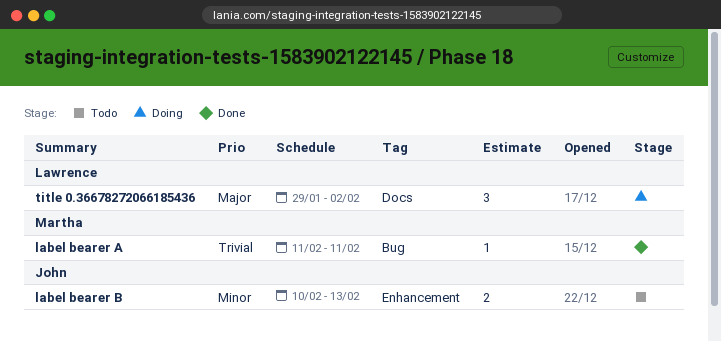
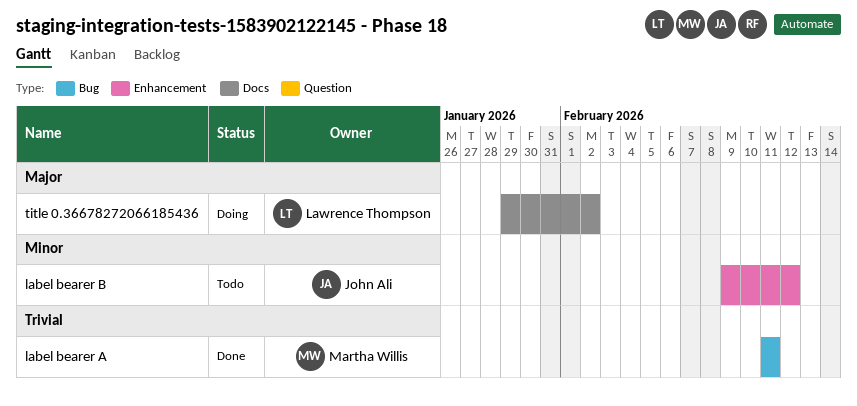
label bearer B, start: Feb 10 -> Feb 9
label bearer B, due: Feb 13 -> Feb 12

